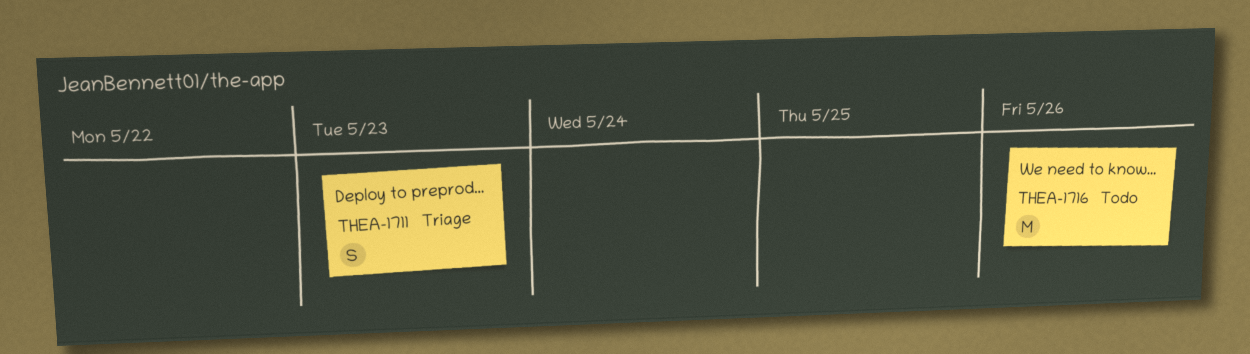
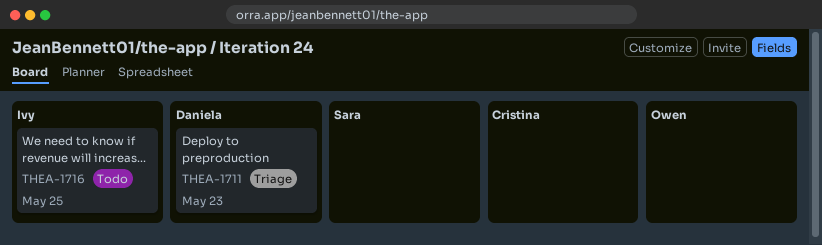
THEA-1716, due: May 26 -> May 25

